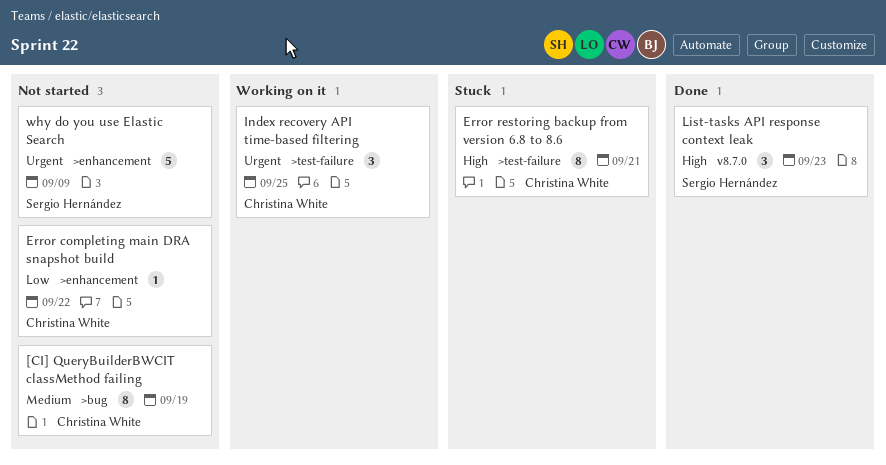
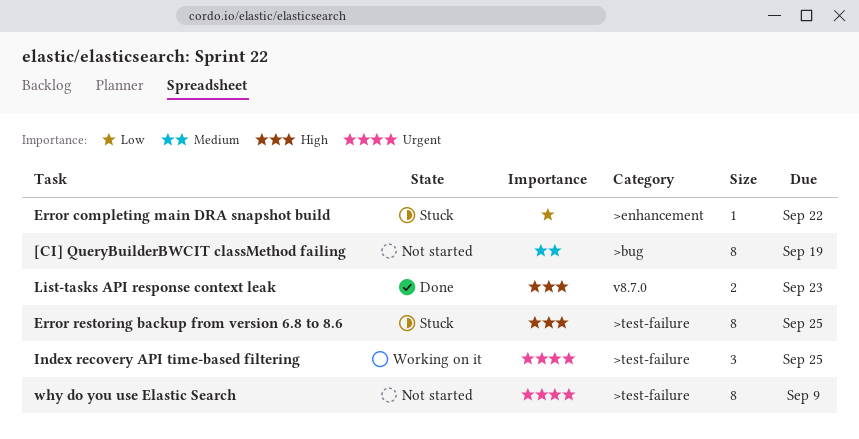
Error completing main DRA snapshot build, status: Not started -> Stuck
Error restoring backup from version 6.8 to 8.6, due: Sep 21 -> Sep 25
List-tasks API response context leak, estimate: 3 -> 2
why do you use Elastic Search, label: >enhancement -> >test-failure
why do you use Elastic Search, estimate: 5 -> 8

